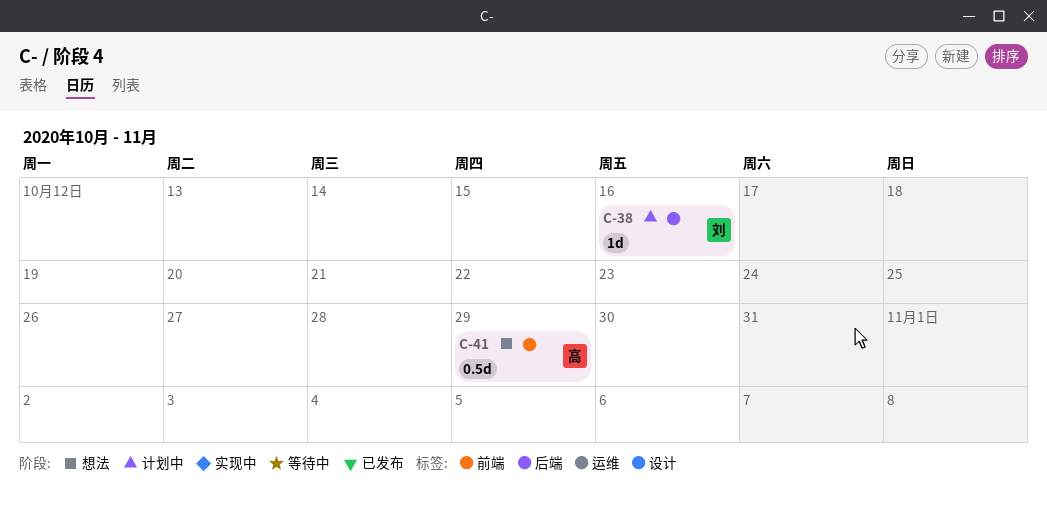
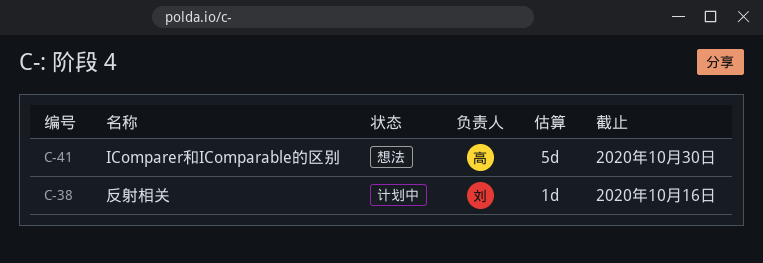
C-41, estimate: 0.5d -> 5d
C-41, due: Oct 29 -> Oct 30

